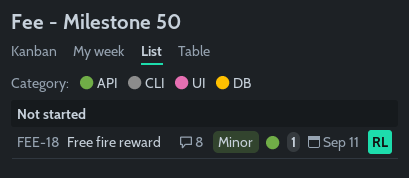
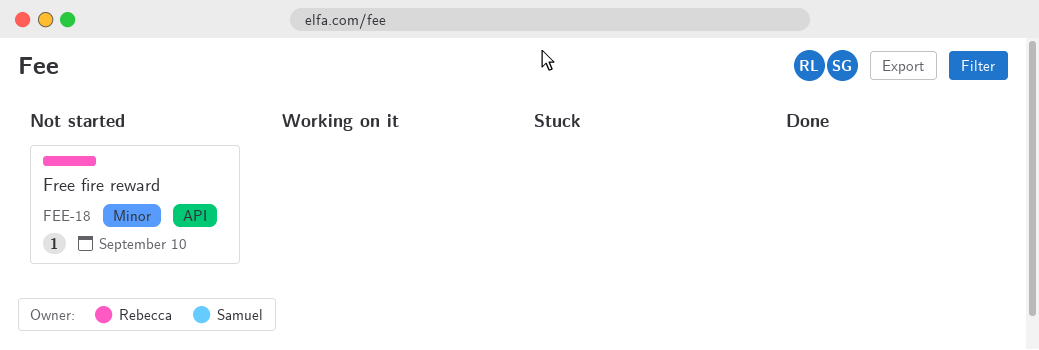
FEE-18, due: Sep 11 -> Sep 10

